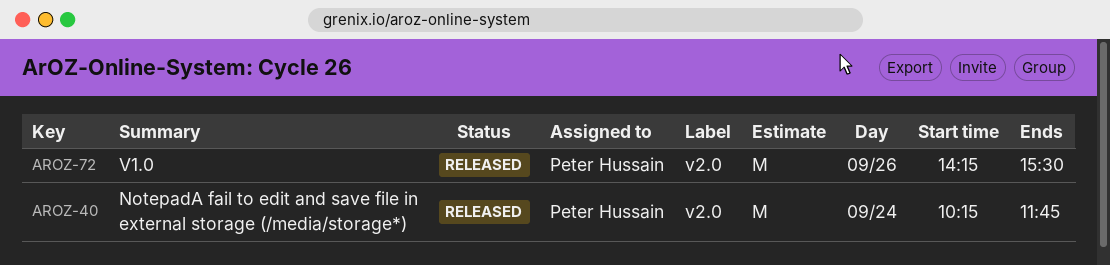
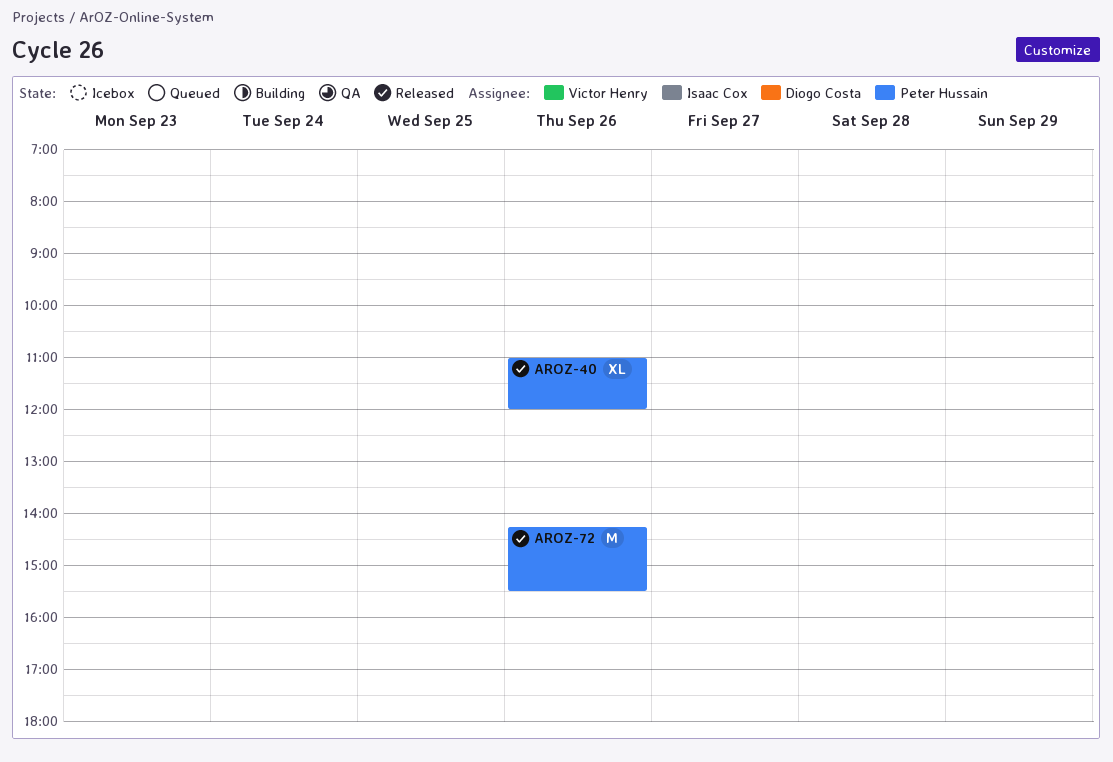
AROZ-40, estimate: M -> XL
AROZ-40, day: Sep 24 -> Sep 26
AROZ-40, begins: 10:15 -> 11:00
AROZ-40, ends: 11:45 -> 12:00

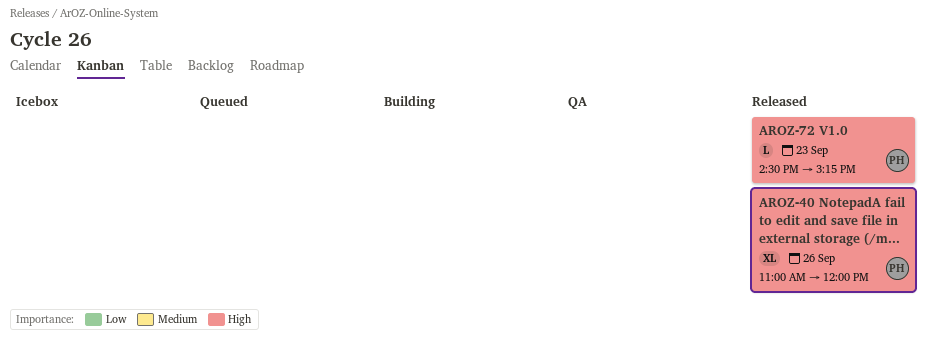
AROZ-72, estimate: M -> L
AROZ-72, day: Sep 26 -> Sep 23
AROZ-72, begins: 14:15 -> 14:30
AROZ-72, ends: 15:30 -> 15:15

